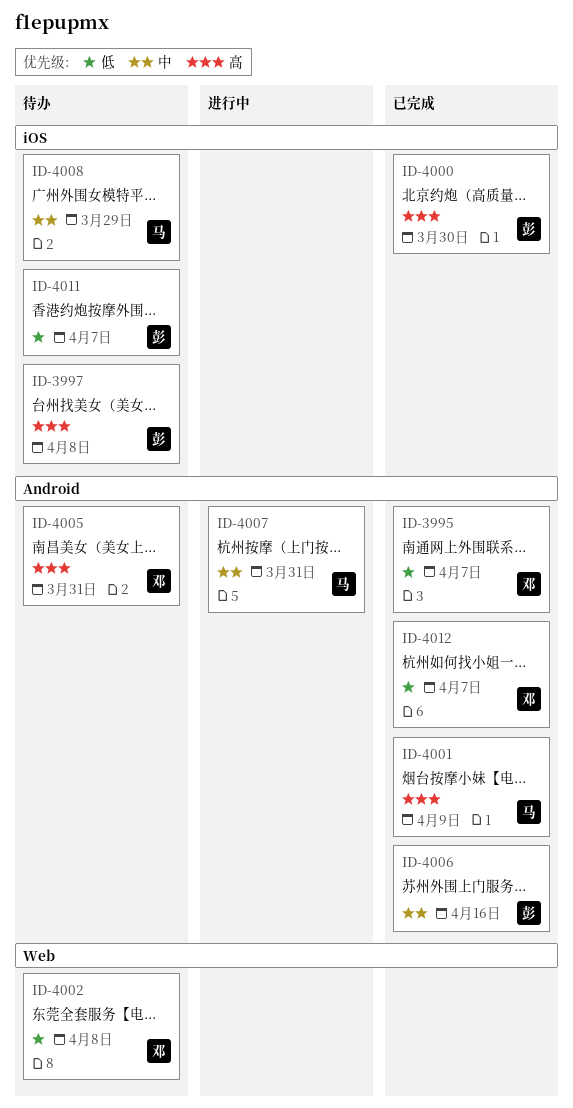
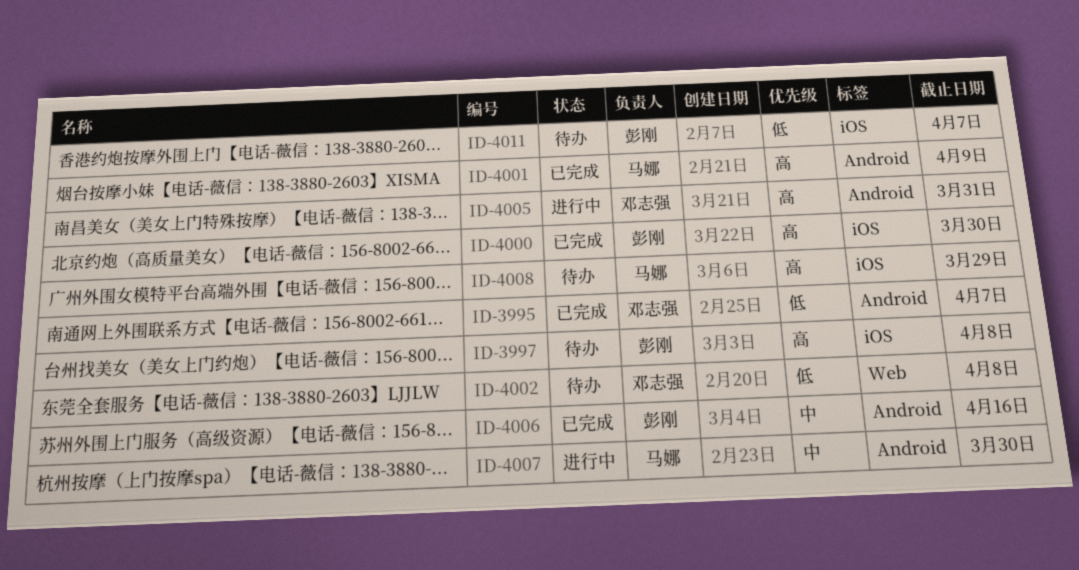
ID-4005, status: 待办 -> 进行中
ID-4007, due: Mar 31 -> Mar 30
ID-4008, priority: 中 -> 高
ID-4012: present -> none

